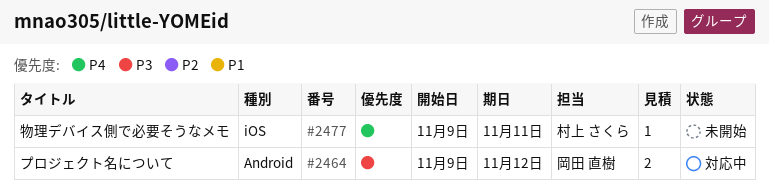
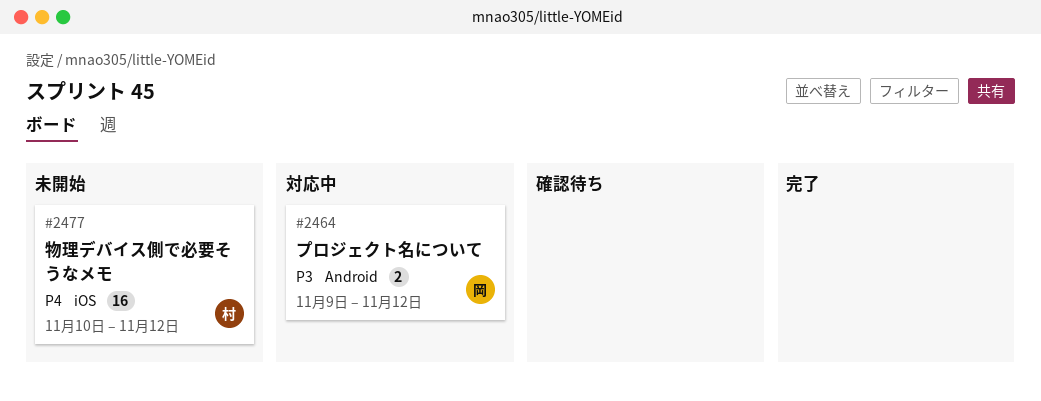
#2477, estimate: 1 -> 16
#2477, start: Nov 9 -> Nov 10
#2477, due: Nov 11 -> Nov 12

